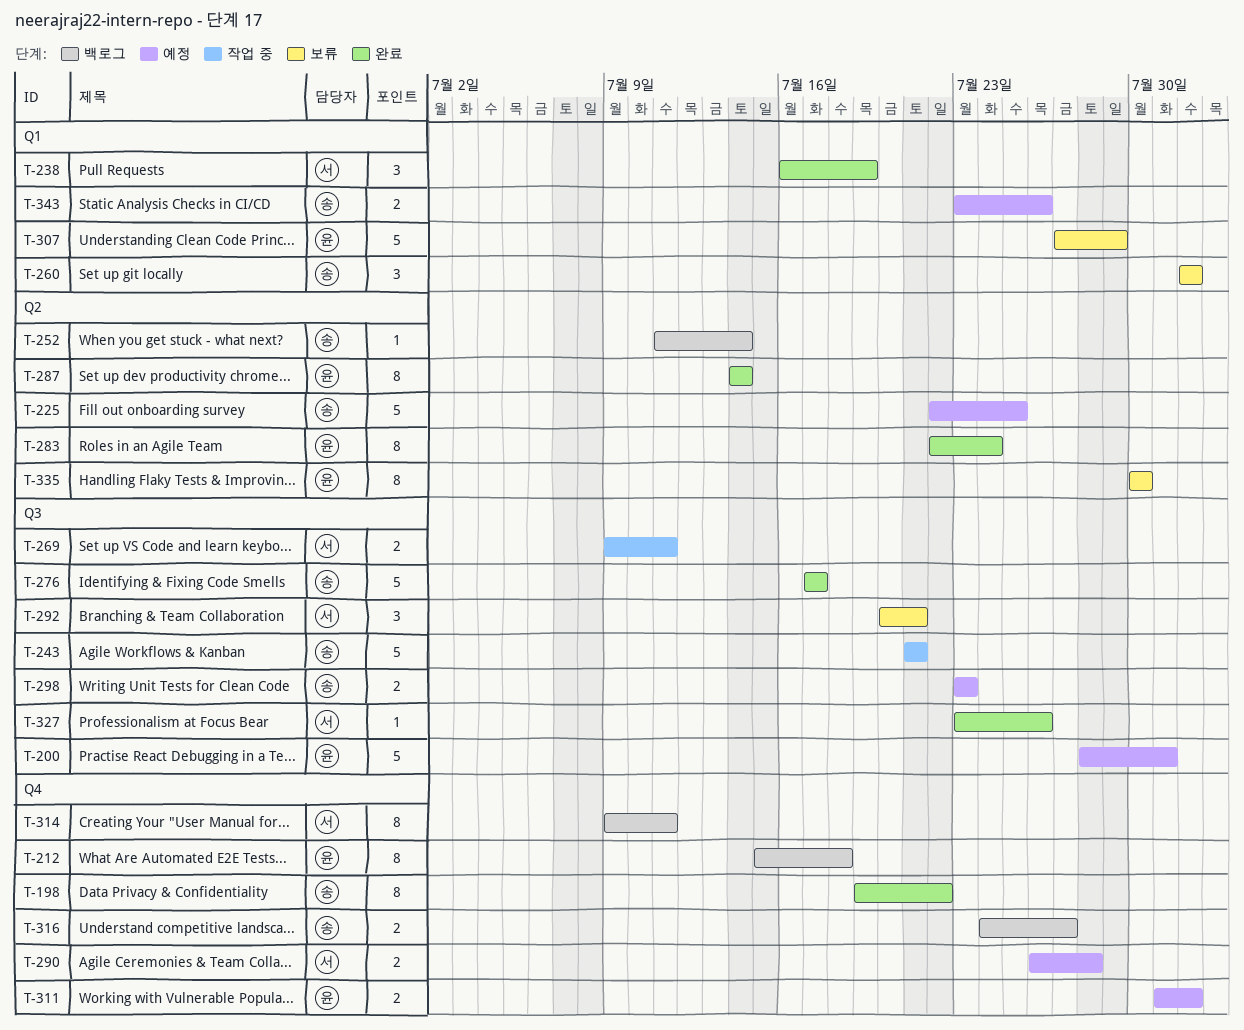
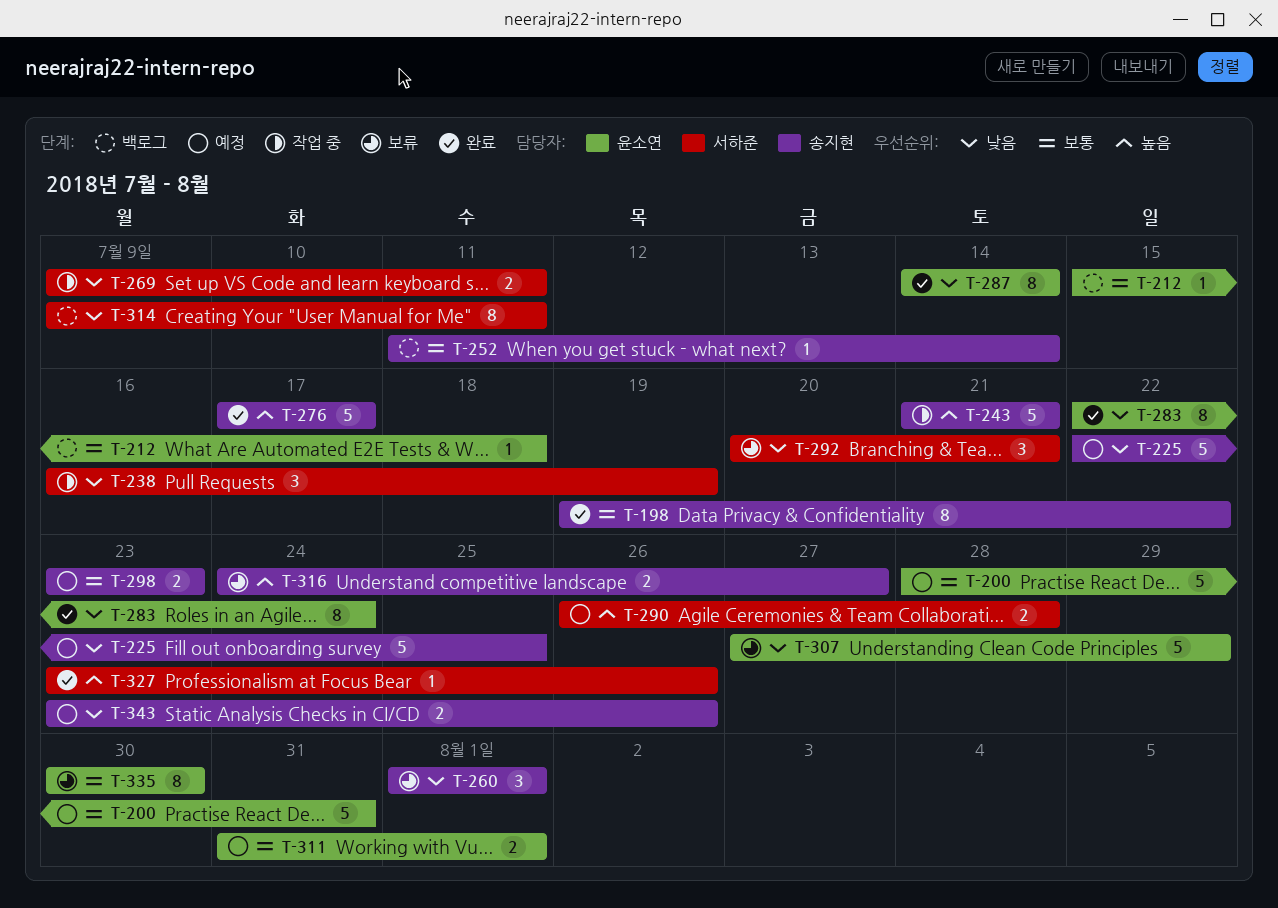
T-212, estimate: 8 -> 1
T-238, status: 완료 -> 작업 중
T-316, status: 백로그 -> 보류

